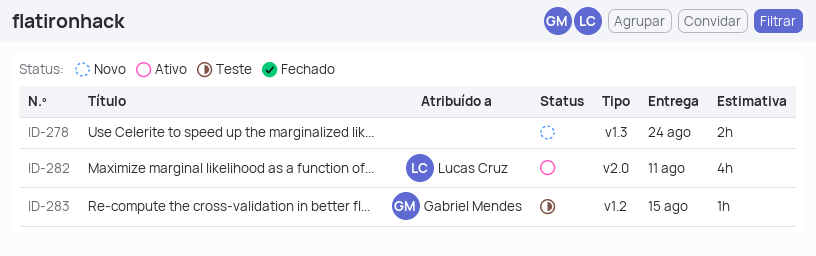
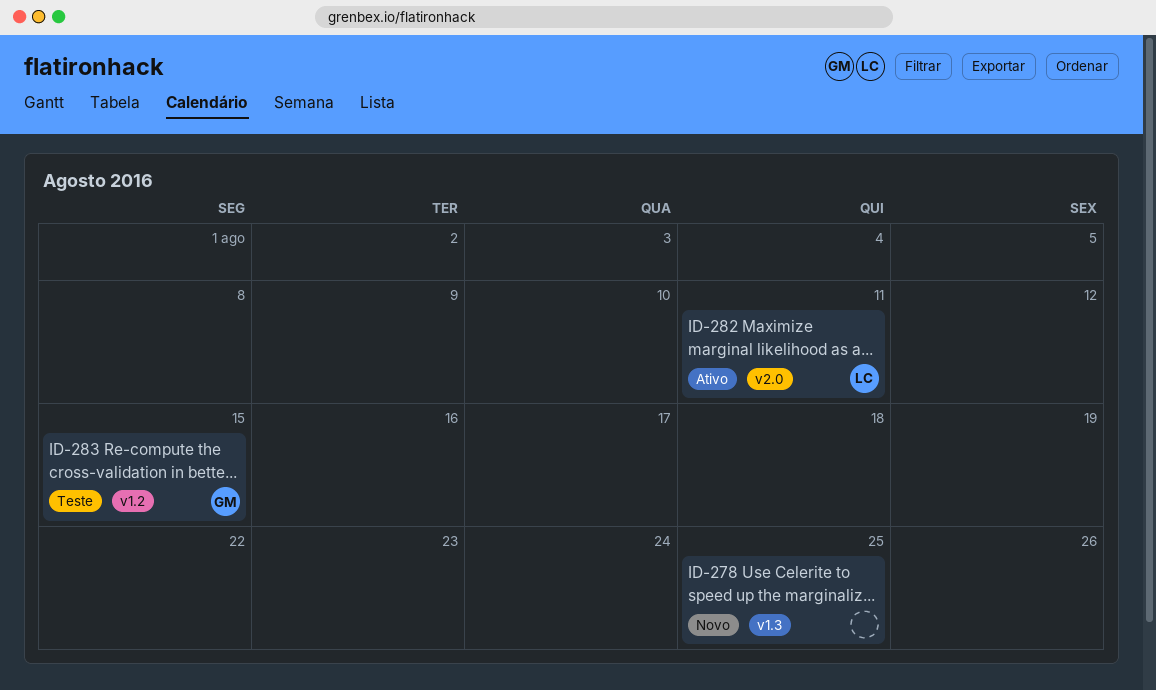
ID-278, due: Aug 24 -> Aug 25

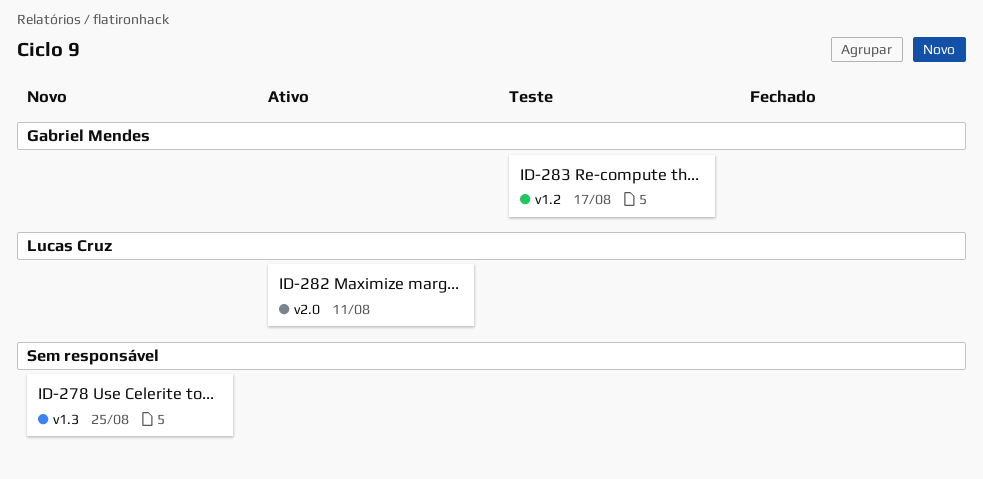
ID-283, due: Aug 15 -> Aug 17

